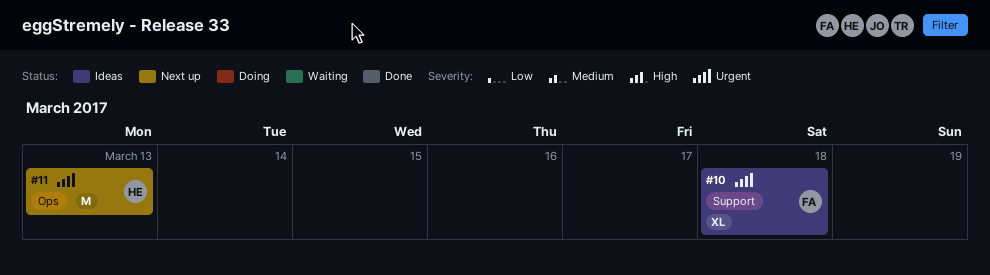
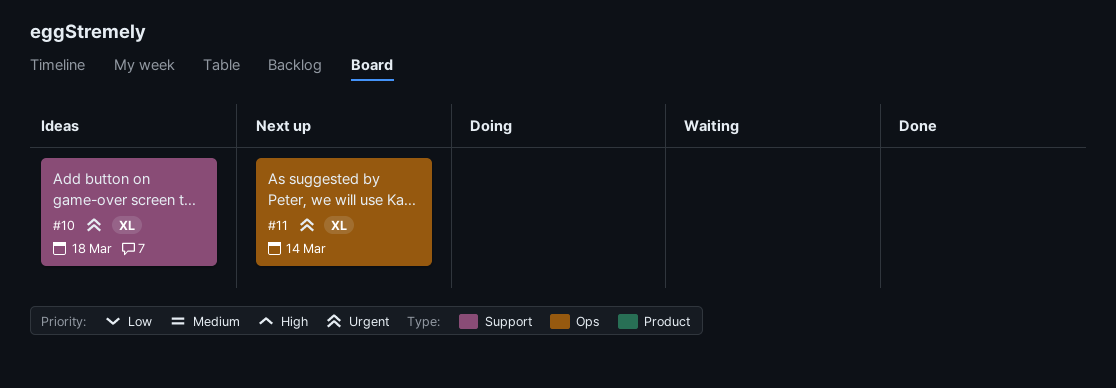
#11, estimate: M -> XL
#11, due: Mar 13 -> Mar 14

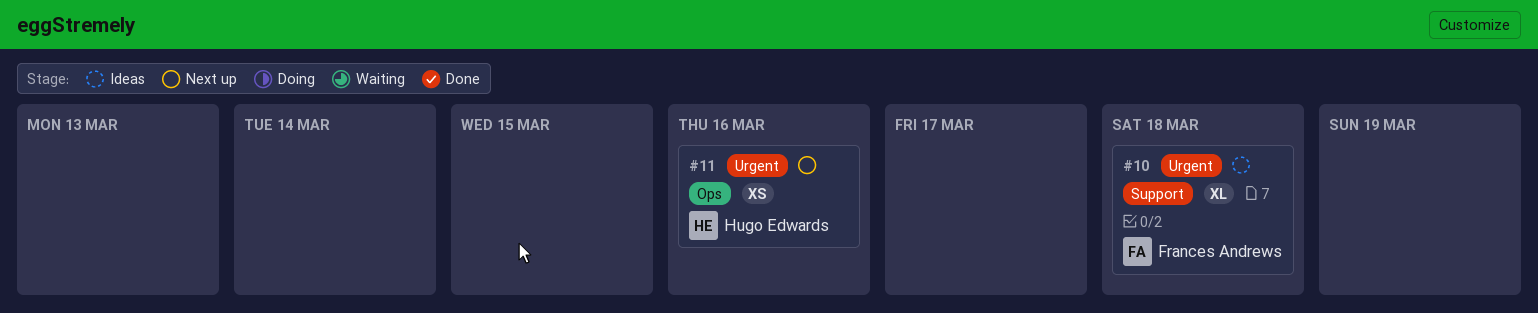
#11, estimate: XL -> XS
#11, due: Mar 14 -> Mar 16

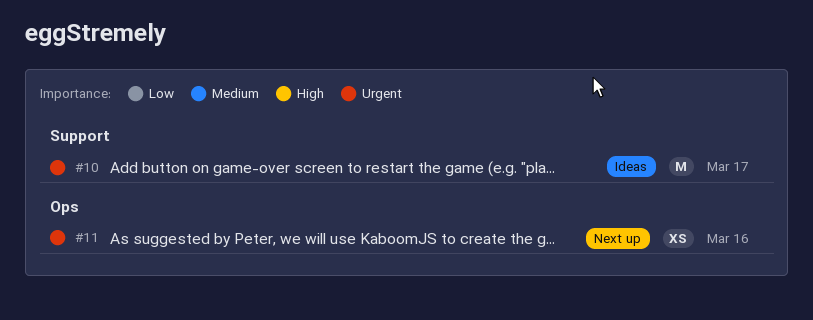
#10, estimate: XL -> M
#10, due: Mar 18 -> Mar 17

